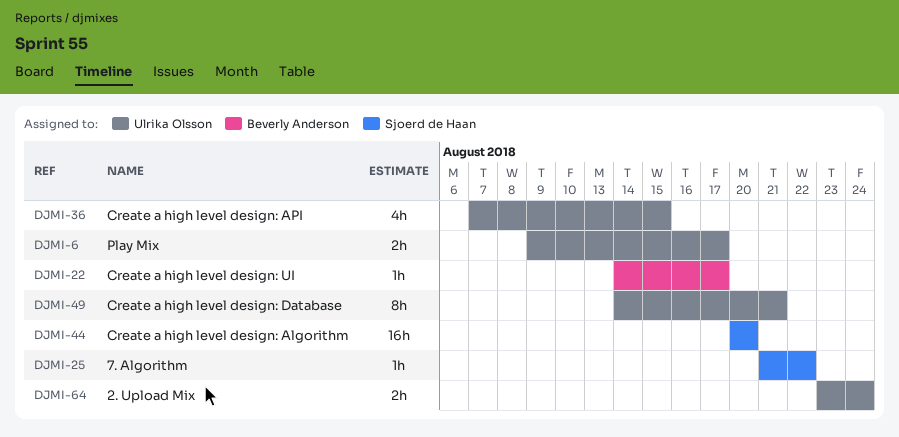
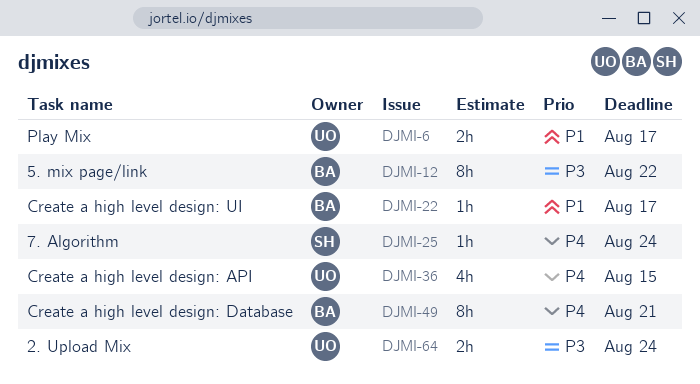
DJMI-12: none -> present
DJMI-25, due: Aug 22 -> Aug 24
DJMI-44: present -> none
DJMI-49, owner: Ulrika Olsson -> Beverly Anderson

